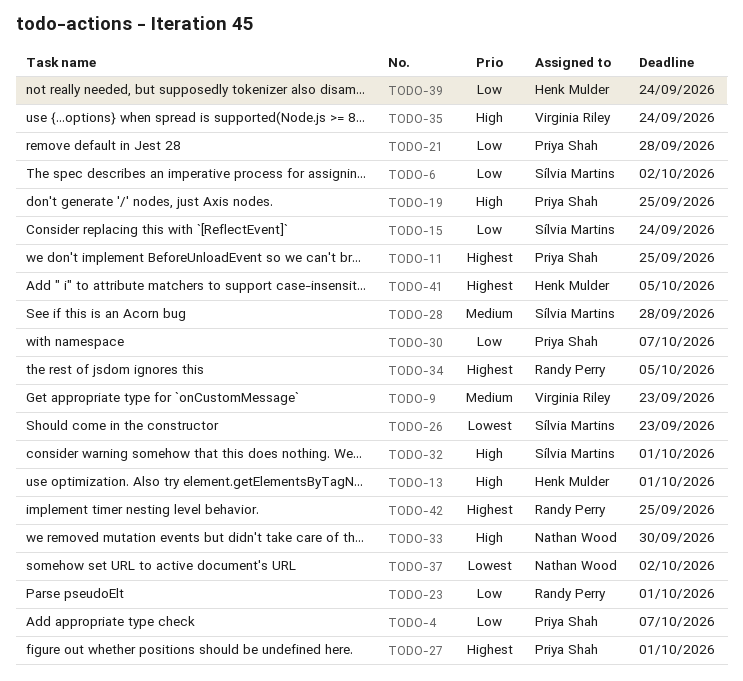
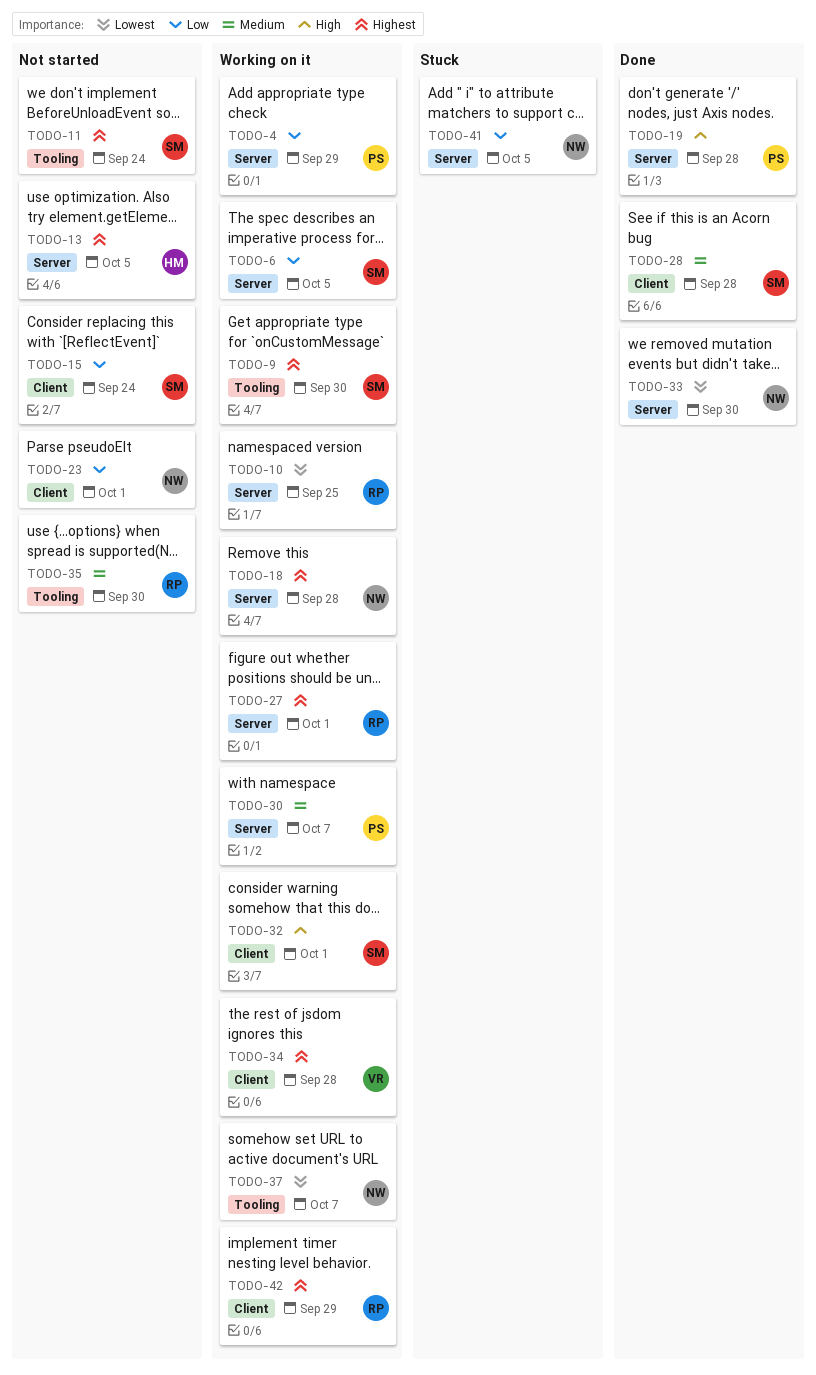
TODO-4, due: Oct 7 -> Sep 29
TODO-6, due: Oct 2 -> Oct 5
TODO-9, owner: Virginia Riley -> Sílvia Martins
TODO-9, priority: Medium -> Highest
TODO-9, due: Sep 23 -> Sep 30
TODO-10: none -> present
TODO-11, owner: Priya Shah -> Sílvia Martins
TODO-11, due: Sep 25 -> Sep 24
TODO-13, priority: High -> Highest
TODO-13, due: Oct 1 -> Oct 5
TODO-18: none -> present
TODO-19, due: Sep 25 -> Sep 28
TODO-21: present -> none
TODO-23, owner: Randy Perry -> Nathan Wood
TODO-26: present -> none
TODO-27, owner: Priya Shah -> Randy Perry
TODO-30, priority: Low -> Medium
TODO-33, priority: High -> Lowest
TODO-34, owner: Randy Perry -> Virginia Riley
TODO-34, due: Oct 5 -> Sep 28
TODO-35, owner: Virginia Riley -> Randy Perry
TODO-35, priority: High -> Medium
TODO-35, due: Sep 24 -> Sep 30
TODO-37, due: Oct 2 -> Oct 7
TODO-39: present -> none
TODO-41, owner: Henk Mulder -> Nathan Wood
TODO-41, priority: Highest -> Low
TODO-42, due: Sep 25 -> Sep 29

